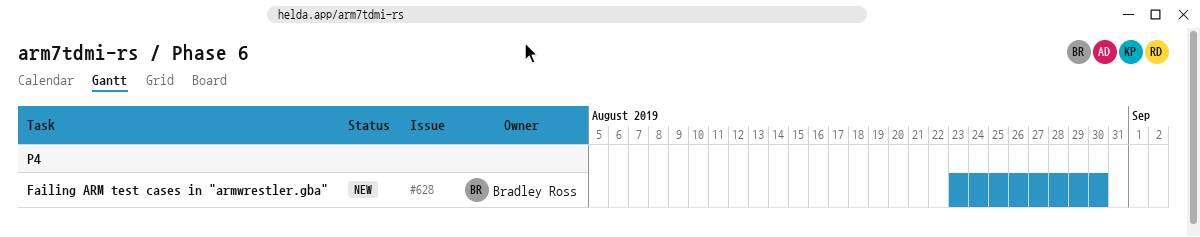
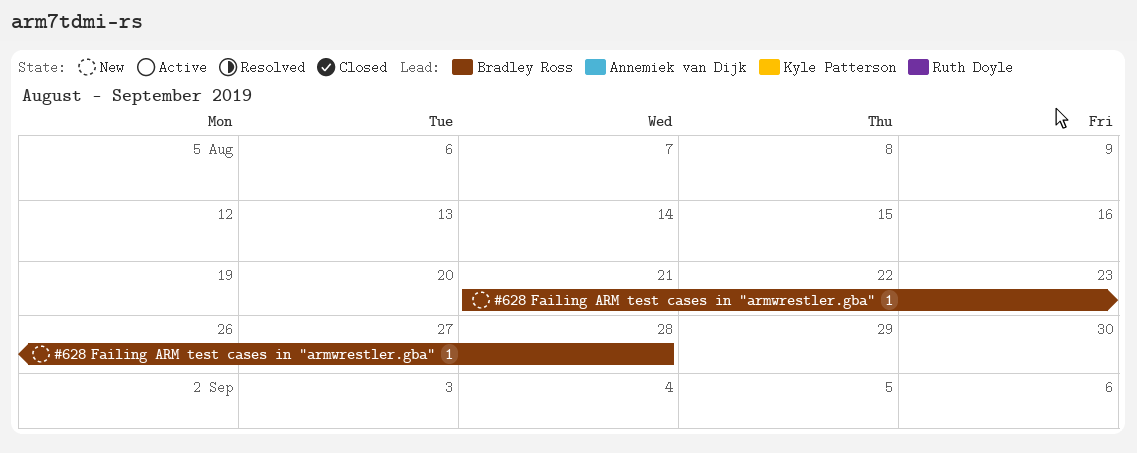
#628, start: Aug 23 -> Aug 21
#628, due: Aug 30 -> Aug 28

